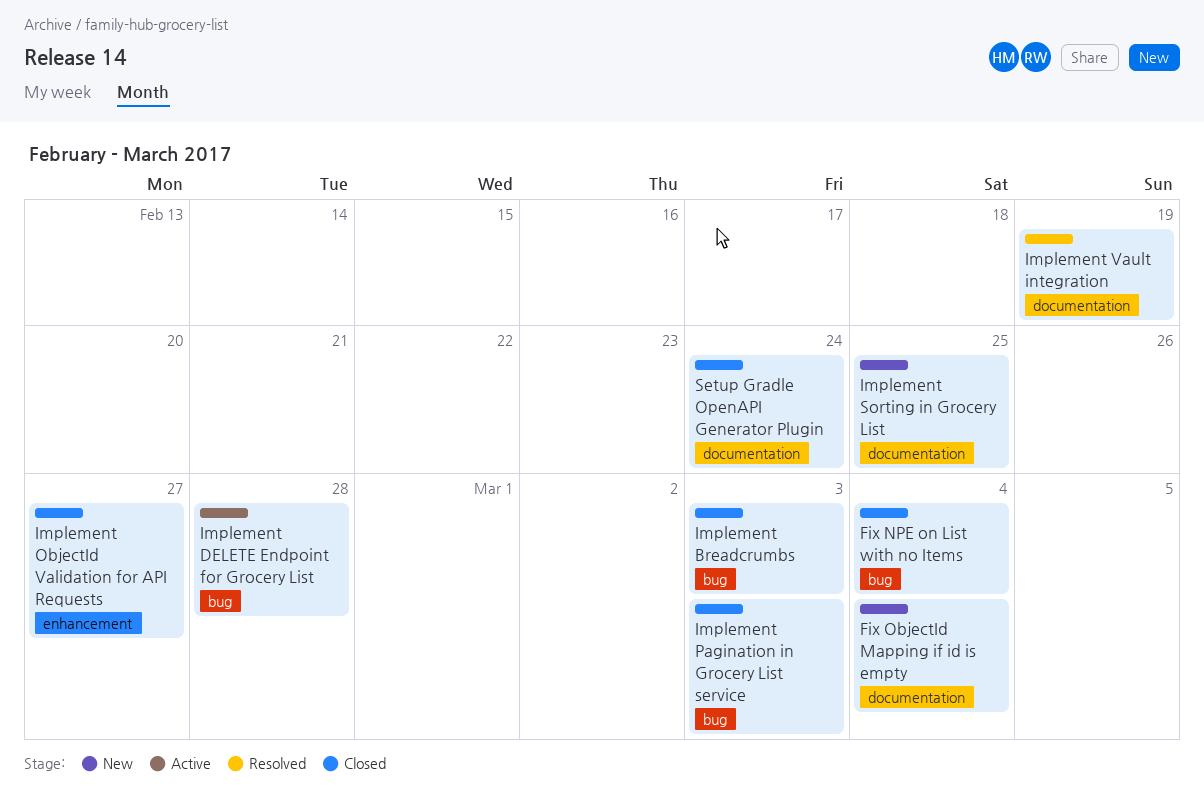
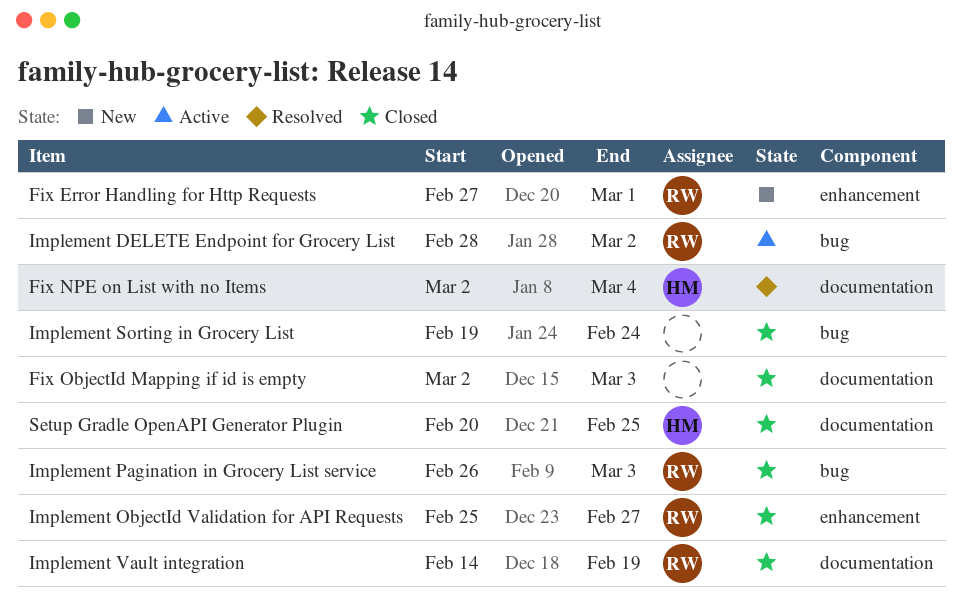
Fix Error Handling for Http Requests: none -> present
Fix NPE on List with no Items, status: Closed -> Resolved
Fix NPE on List with no Items, label: bug -> documentation
Fix ObjectId Mapping if id is empty, status: New -> Closed
Fix ObjectId Mapping if id is empty, due: Mar 4 -> Mar 3
Implement Breadcrumbs: present -> none
Implement DELETE Endpoint for Grocery List, due: Feb 28 -> Mar 2
Implement Sorting in Grocery List, status: New -> Closed
Implement Sorting in Grocery List, label: documentation -> bug
Implement Sorting in Grocery List, due: Feb 25 -> Feb 24
Implement Vault integration, status: Resolved -> Closed
Setup Gradle OpenAPI Generator Plugin, due: Feb 24 -> Feb 25

